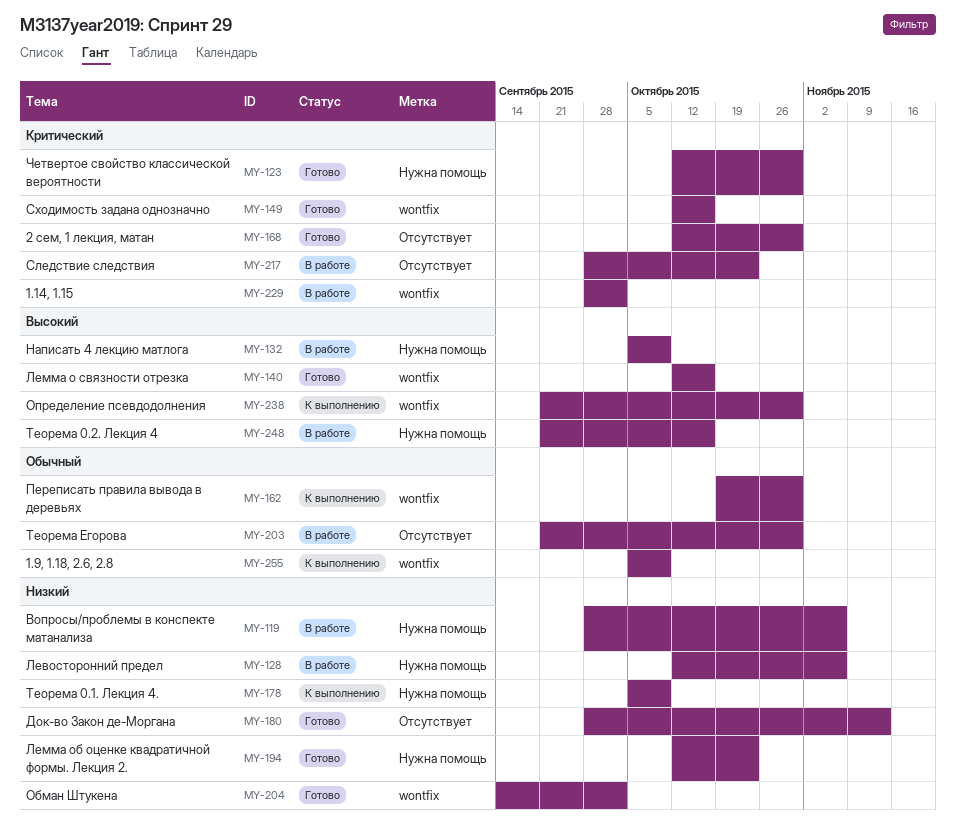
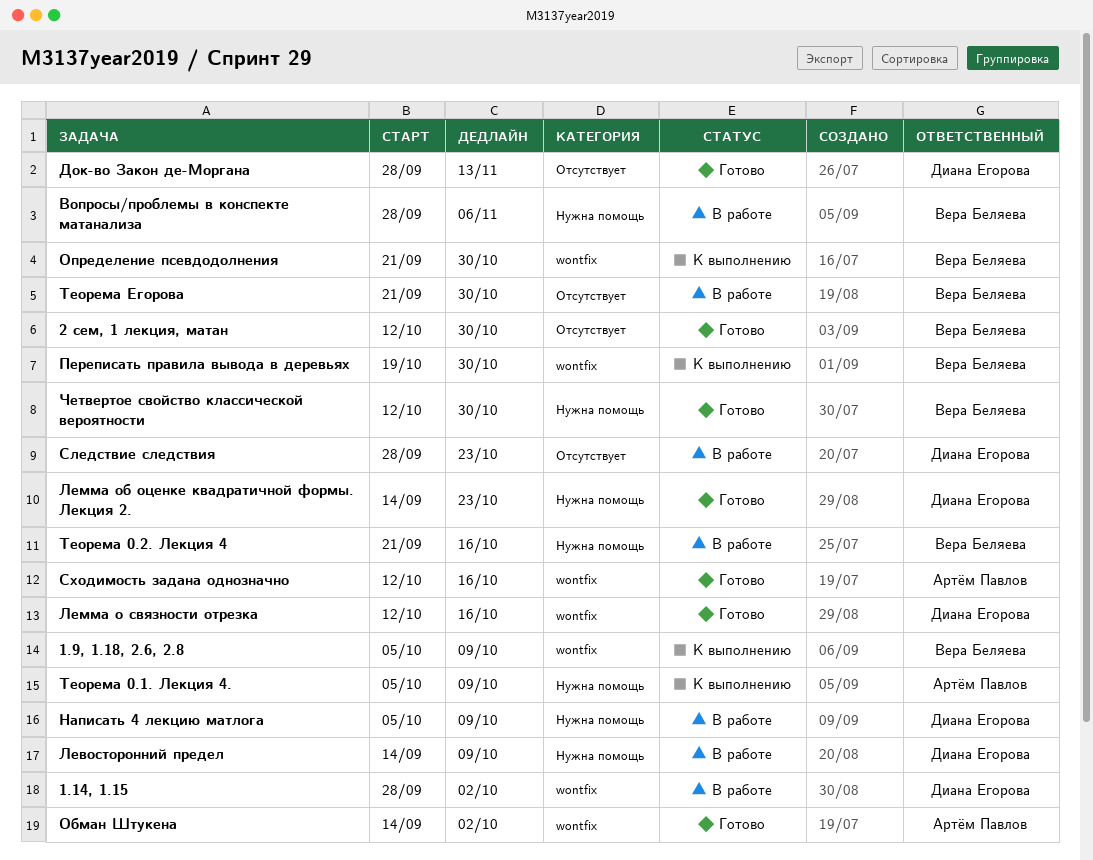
Левосторонний предел, start: Oct 12 -> Sep 14
Левосторонний предел, due: Nov 6 -> Oct 9
Лемма об оценке квадратичной формы. Лекция 2., start: Oct 12 -> Sep 14

